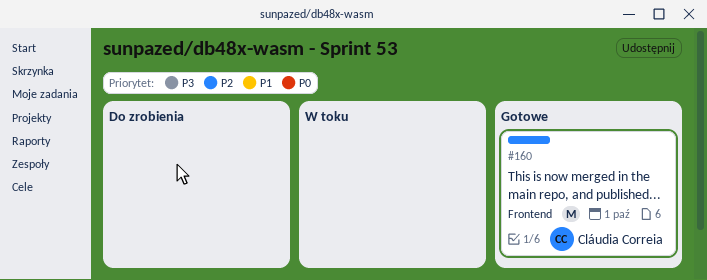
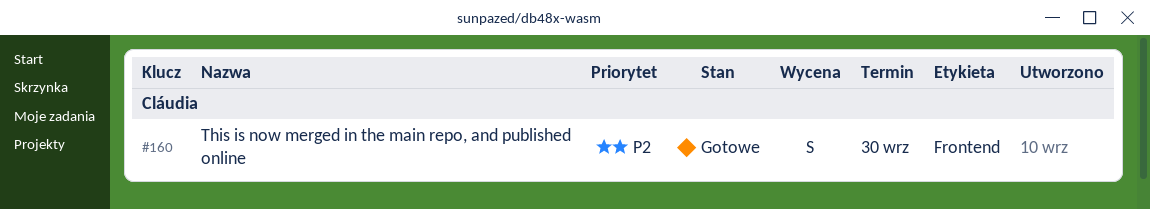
#160, estimate: M -> S
#160, due: Oct 1 -> Sep 30

